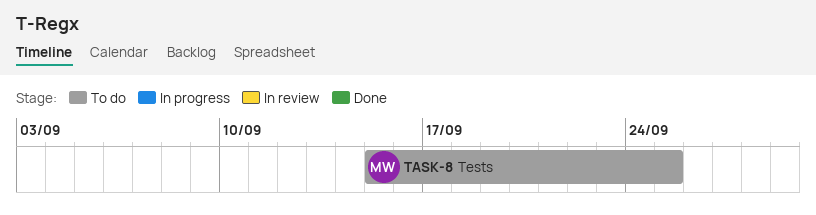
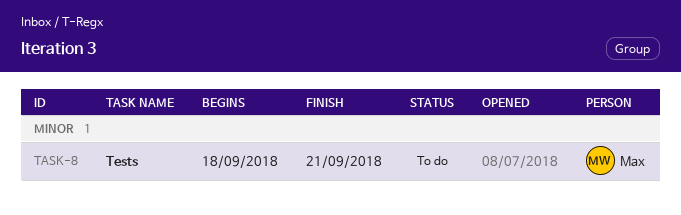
TASK-8, start: Sep 15 -> Sep 18
TASK-8, due: Sep 25 -> Sep 21

